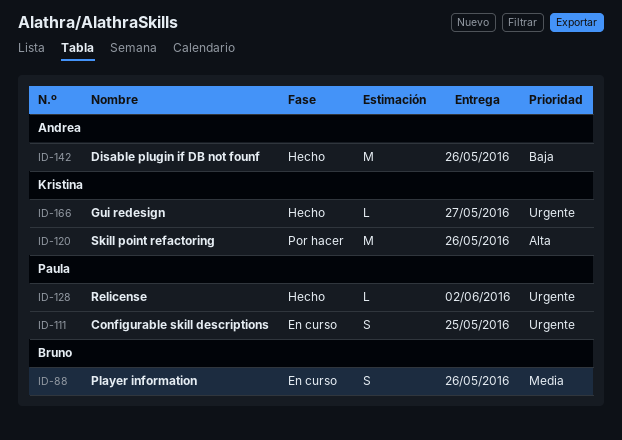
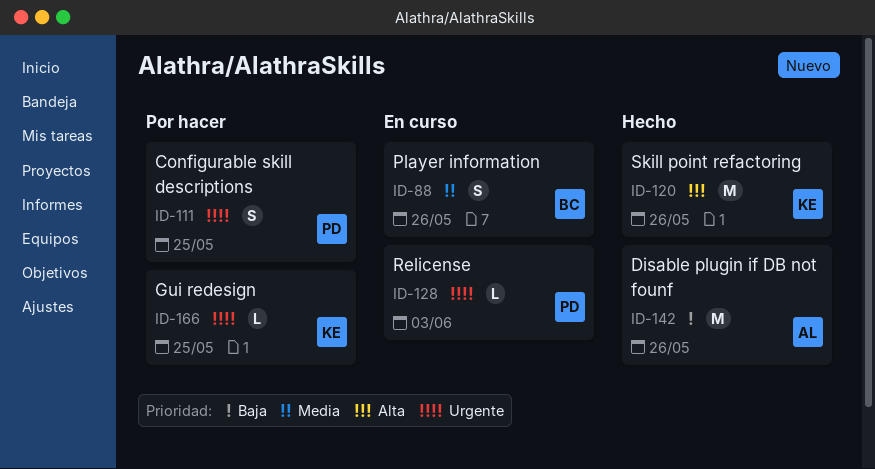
ID-111, status: En curso -> Por hacer
ID-120, status: Por hacer -> Hecho
ID-128, status: Hecho -> En curso
ID-128, due: Jun 2 -> Jun 3
ID-166, status: Hecho -> Por hacer
ID-166, due: May 27 -> May 25

